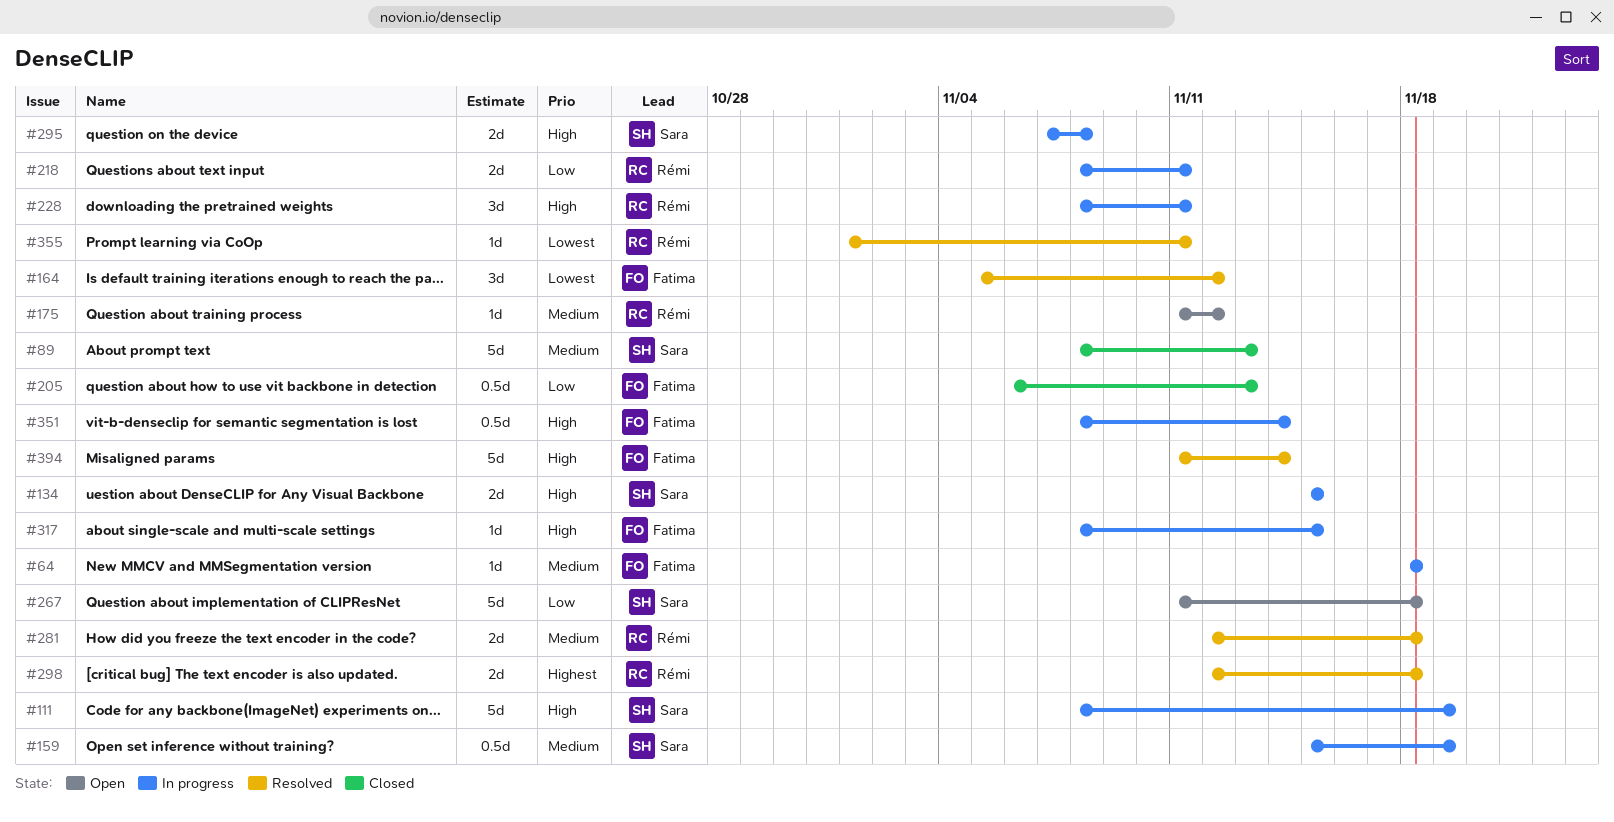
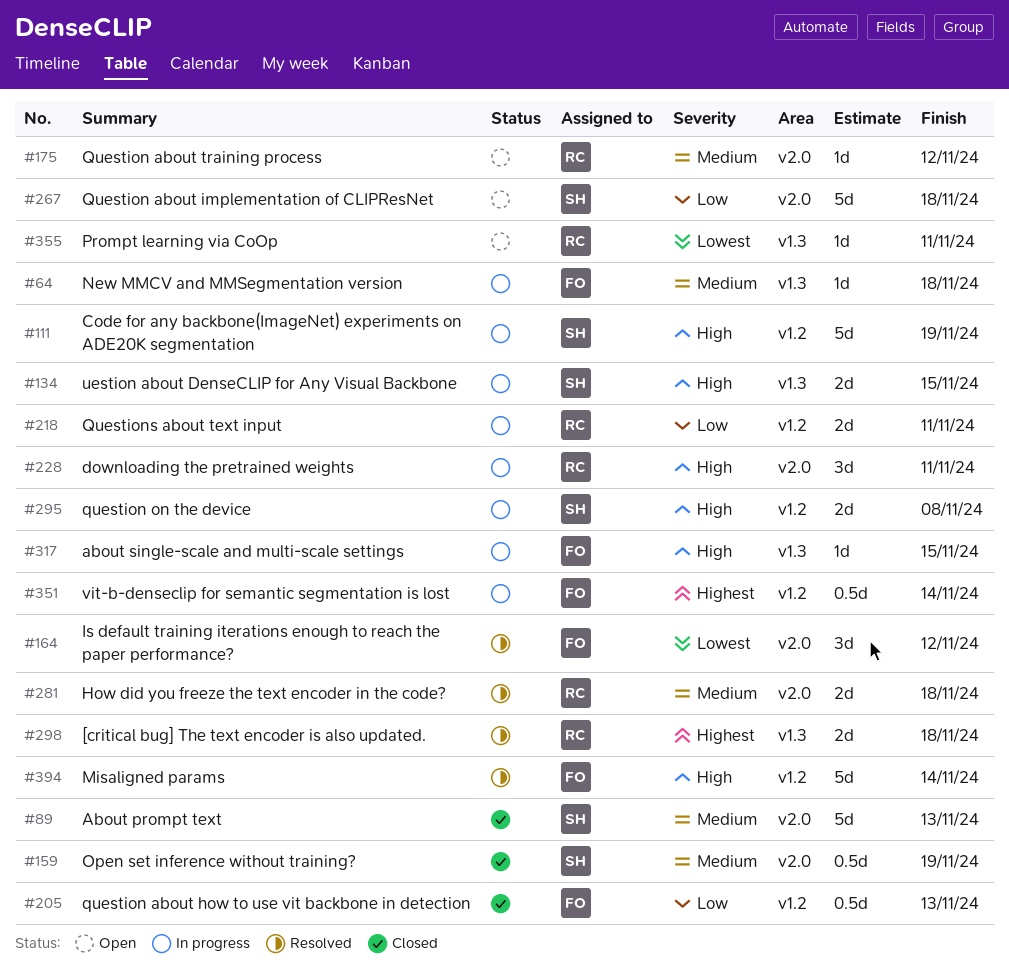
#159, status: In progress -> Closed
#351, priority: High -> Highest
#355, status: Resolved -> Open

